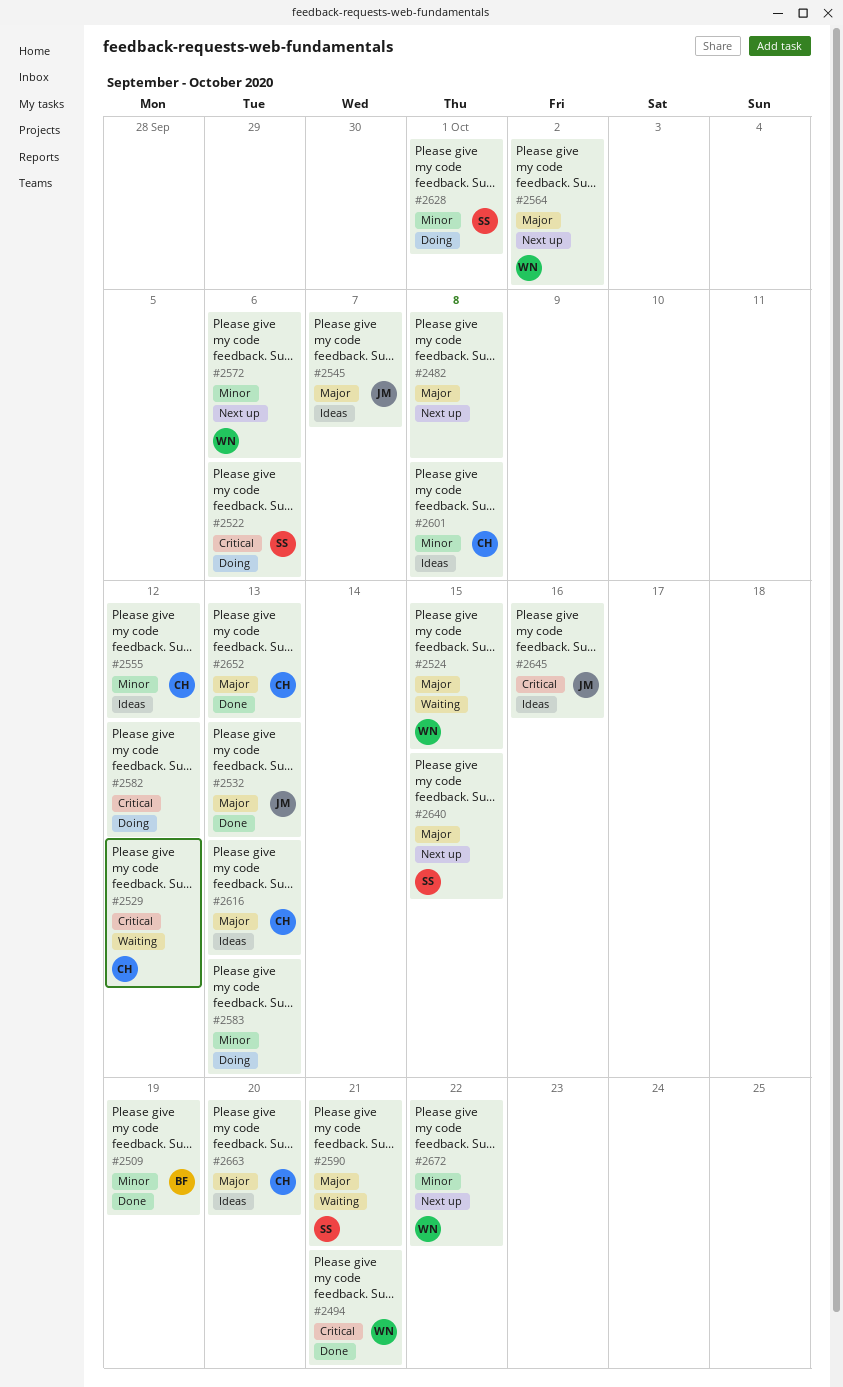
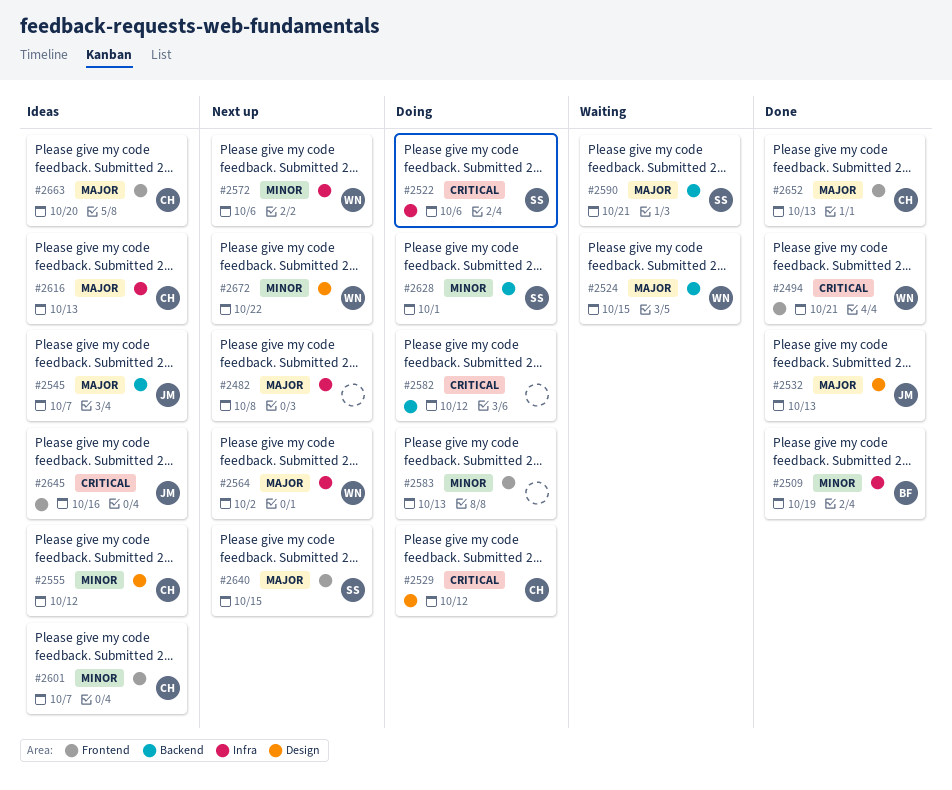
#2529, status: Waiting -> Doing
#2601, due: Oct 8 -> Oct 7

